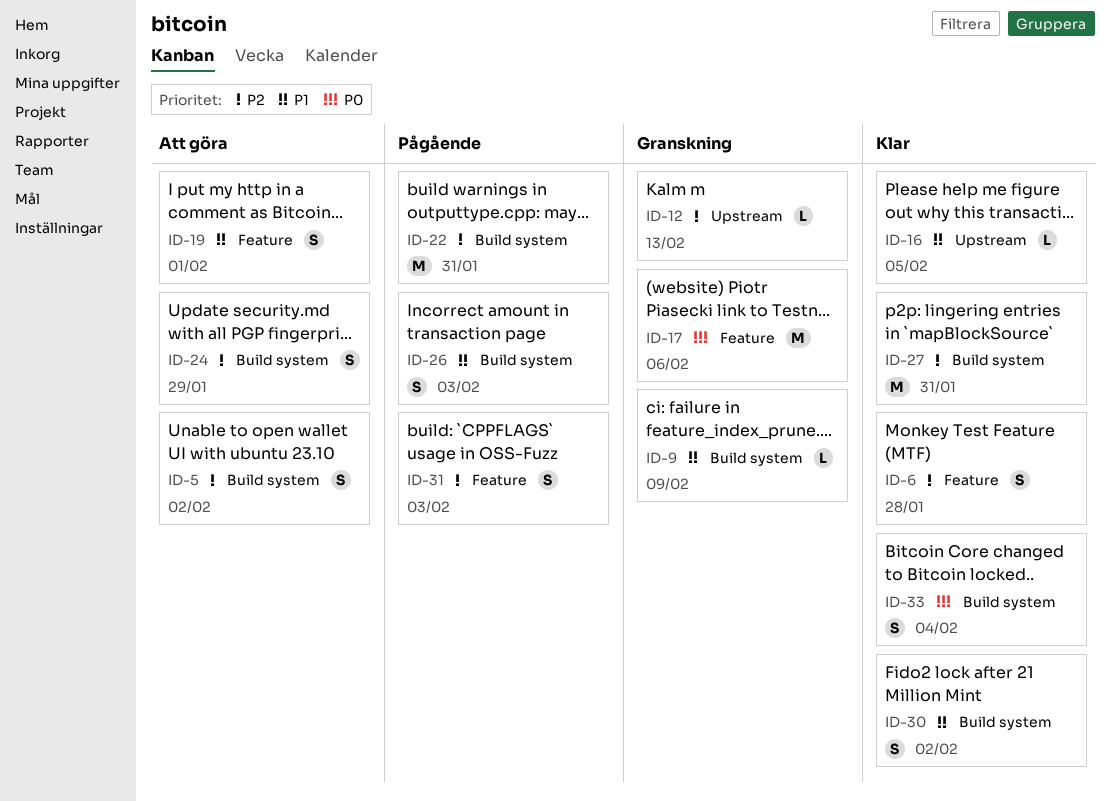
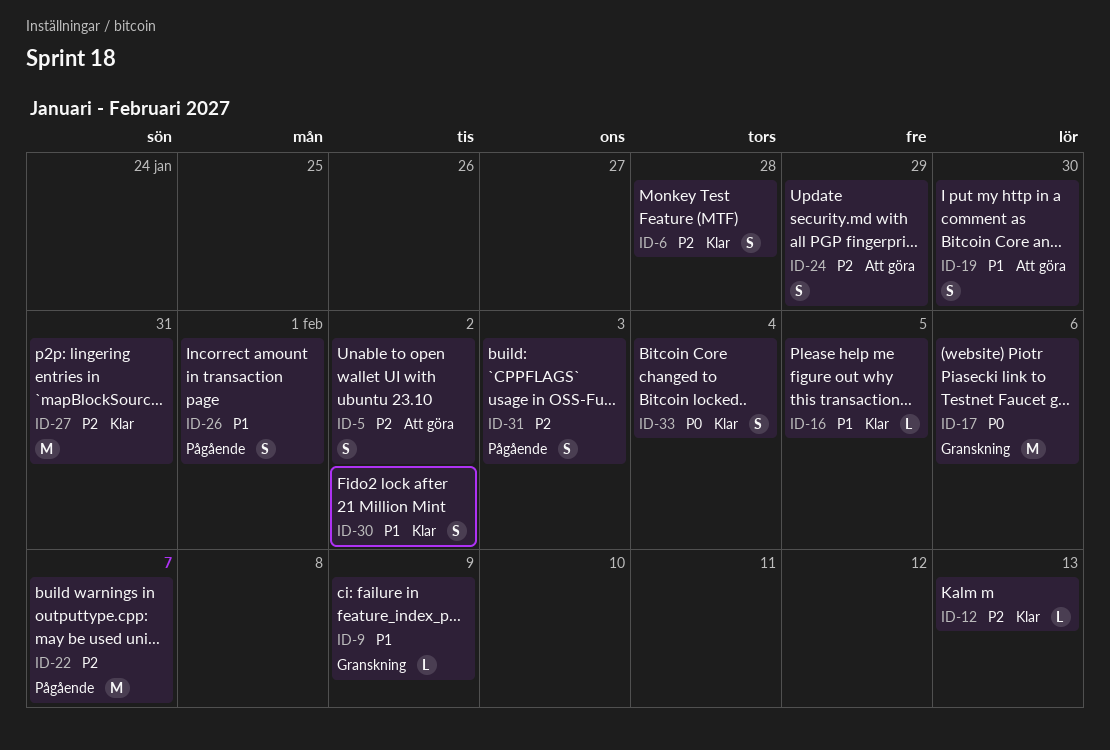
ID-12, status: Granskning -> Klar
ID-19, due: Feb 1 -> Jan 30
ID-22, due: Jan 31 -> Feb 7
ID-26, due: Feb 3 -> Feb 1

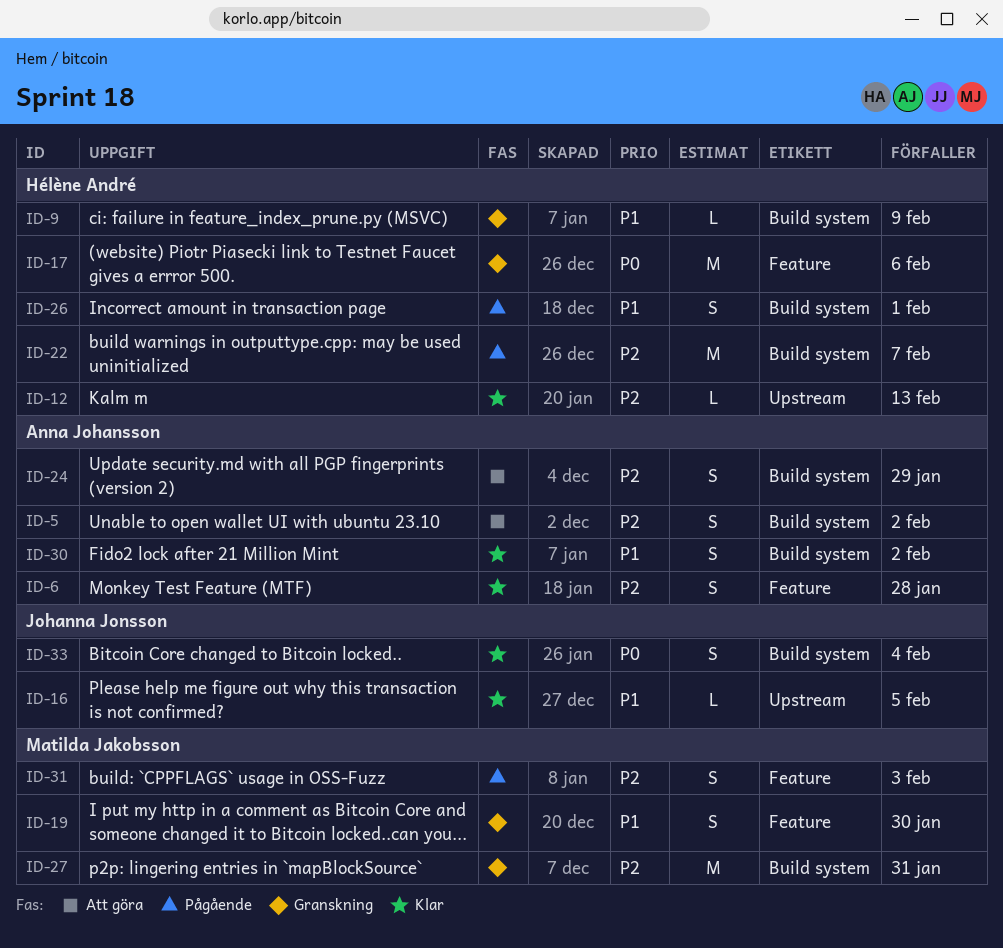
ID-19, status: Att göra -> Granskning
ID-27, status: Klar -> Granskning

